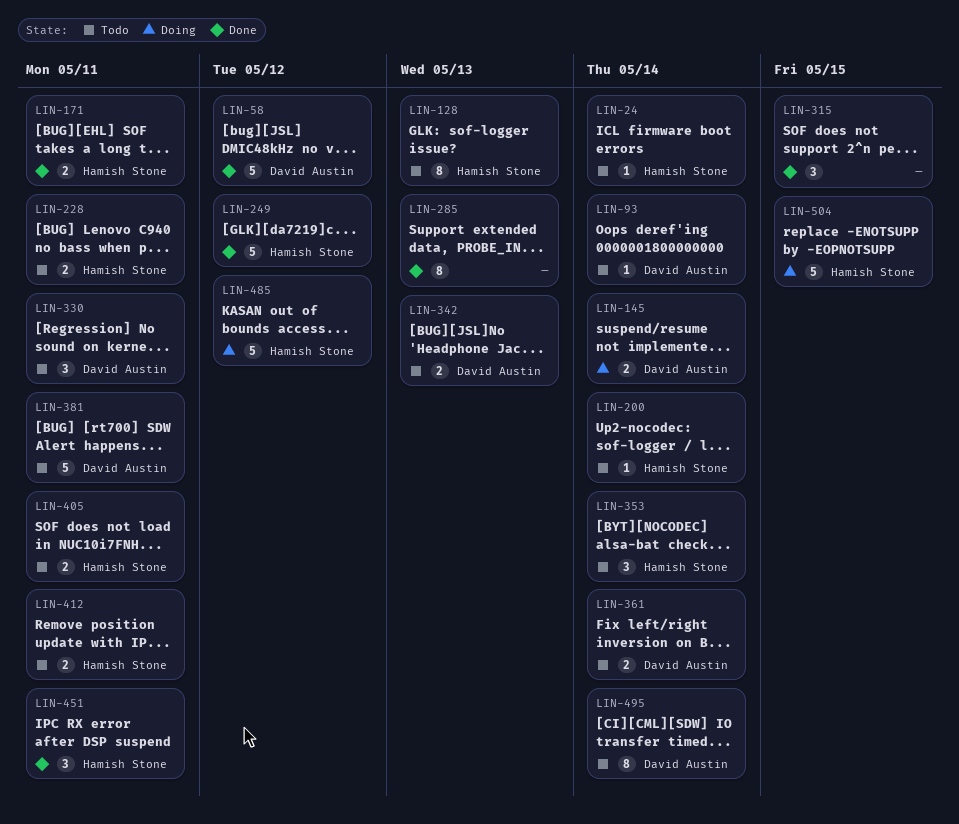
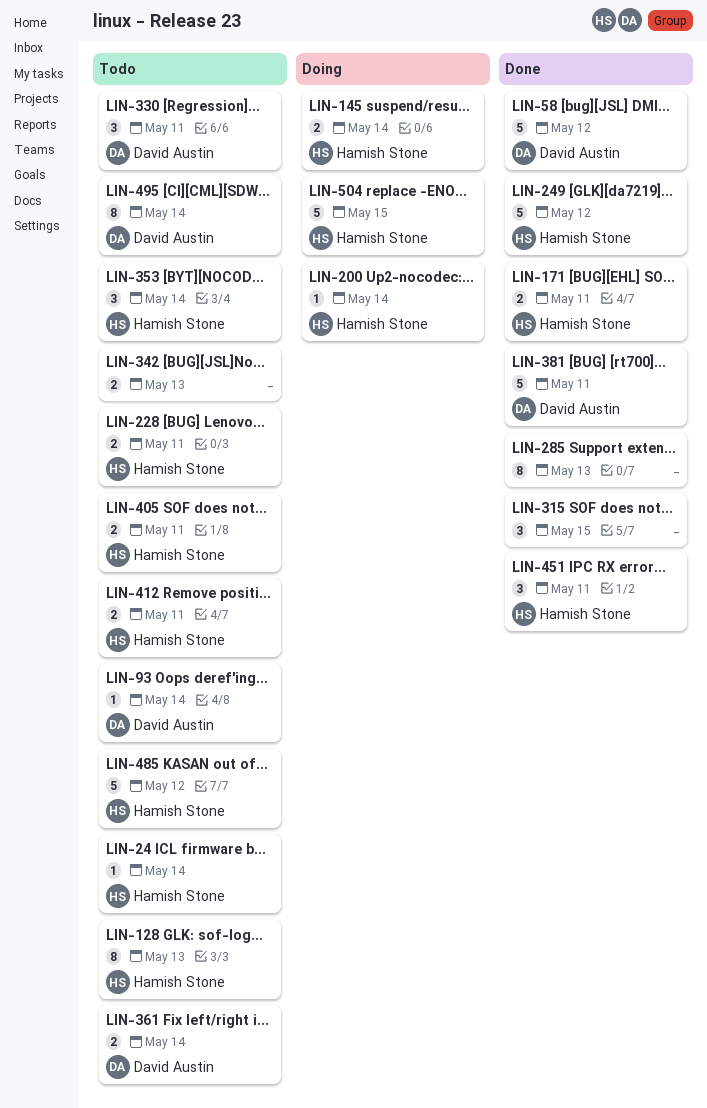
LIN-145, owner: David Austin -> Hamish Stone
LIN-200, status: Todo -> Doing
LIN-342, owner: David Austin -> none
LIN-381, status: Todo -> Done
LIN-485, status: Doing -> Todo

